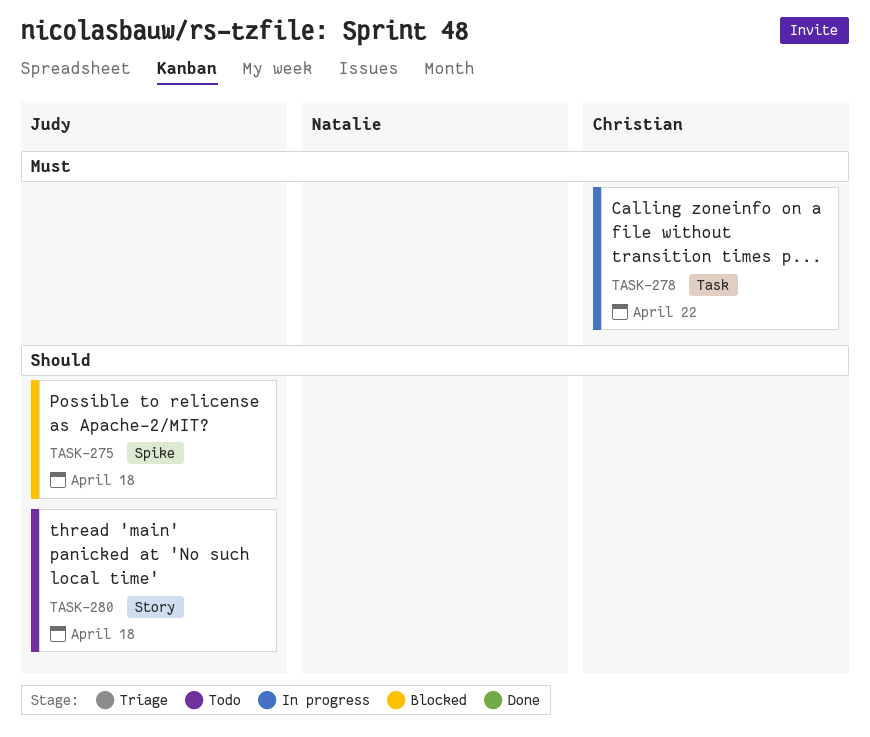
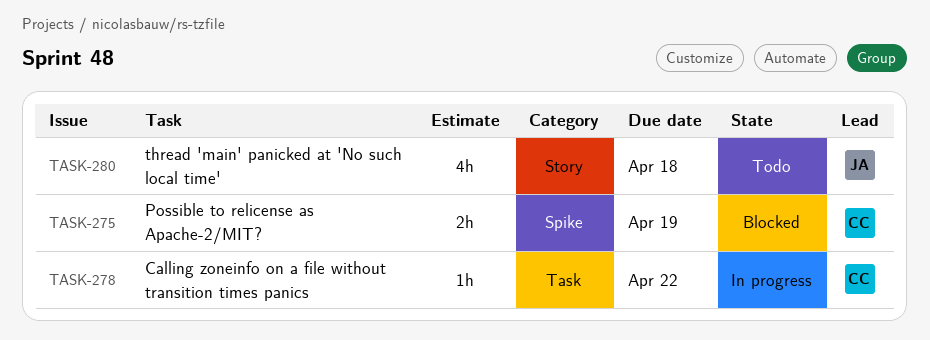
TASK-275, owner: Judy -> Christian
TASK-275, due: Apr 18 -> Apr 19

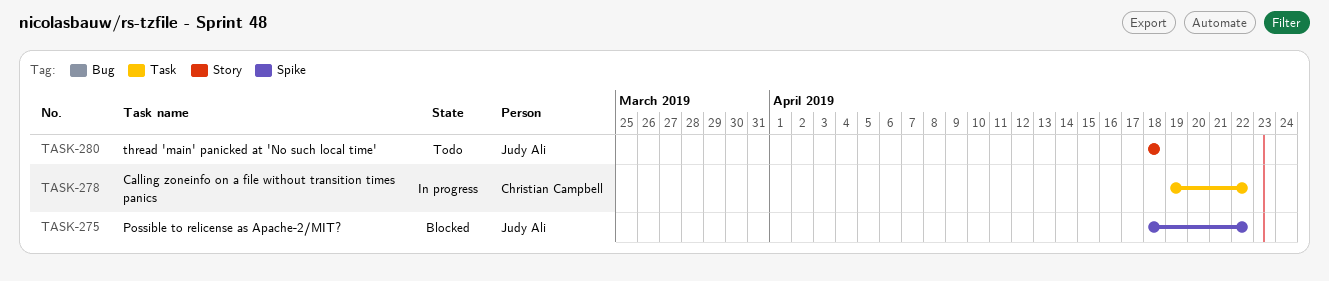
TASK-275, owner: Christian Campbell -> Judy Ali
TASK-275, due: Apr 19 -> Apr 22

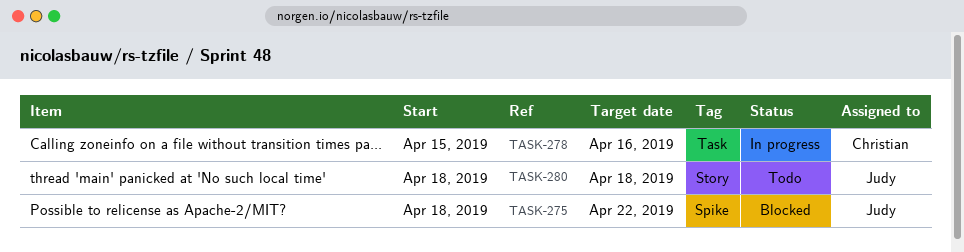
TASK-278, start: Apr 19 -> Apr 15
TASK-278, due: Apr 22 -> Apr 16

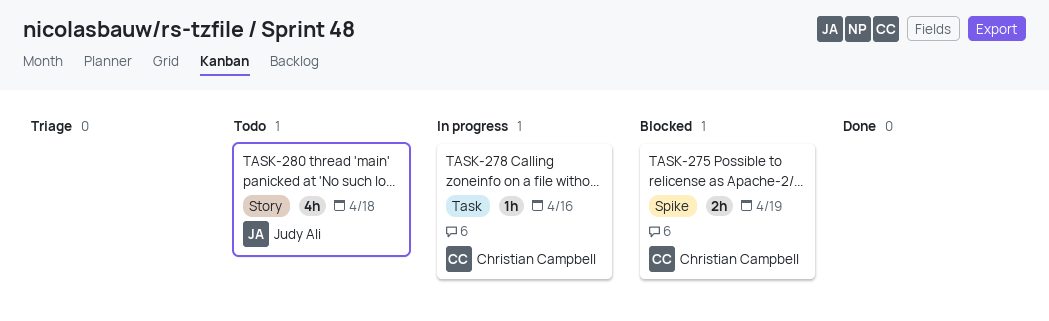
TASK-275, owner: Judy Ali -> Christian Campbell
TASK-275, due: Apr 22 -> Apr 19

